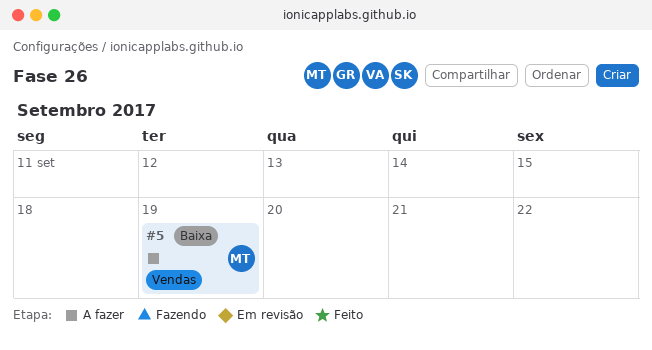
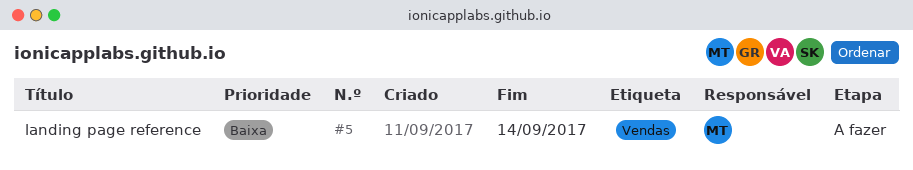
#5, due: Sep 19 -> Sep 14

